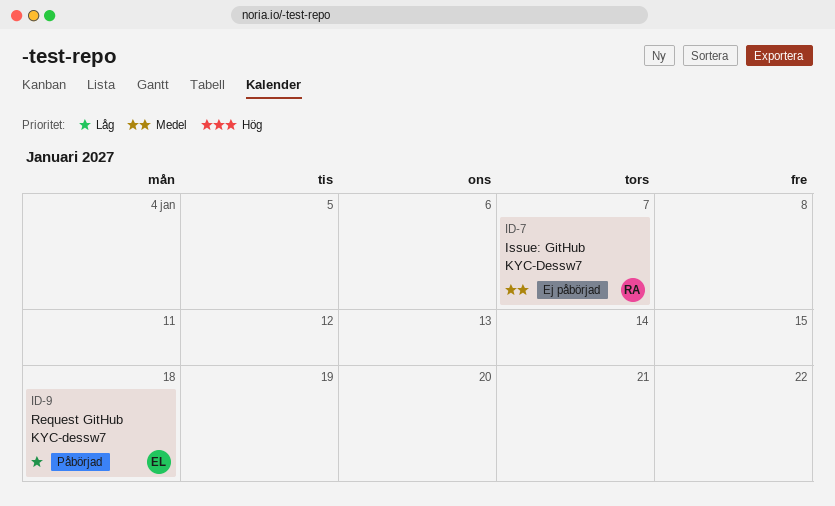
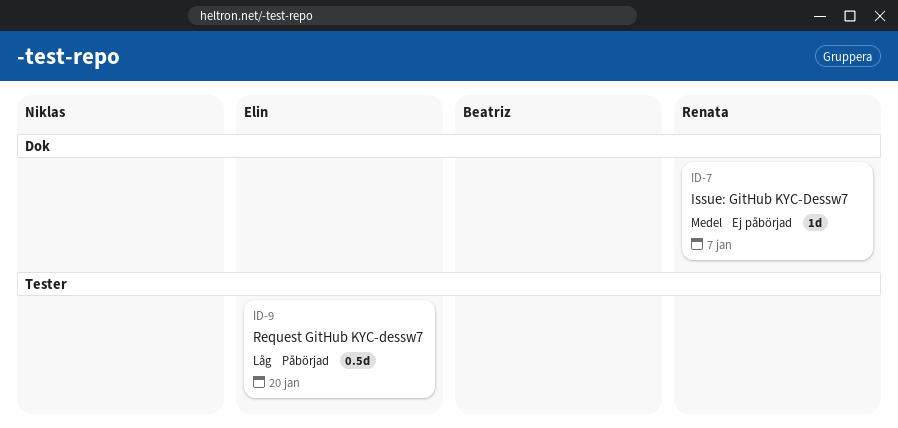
ID-9, due: Jan 18 -> Jan 20

